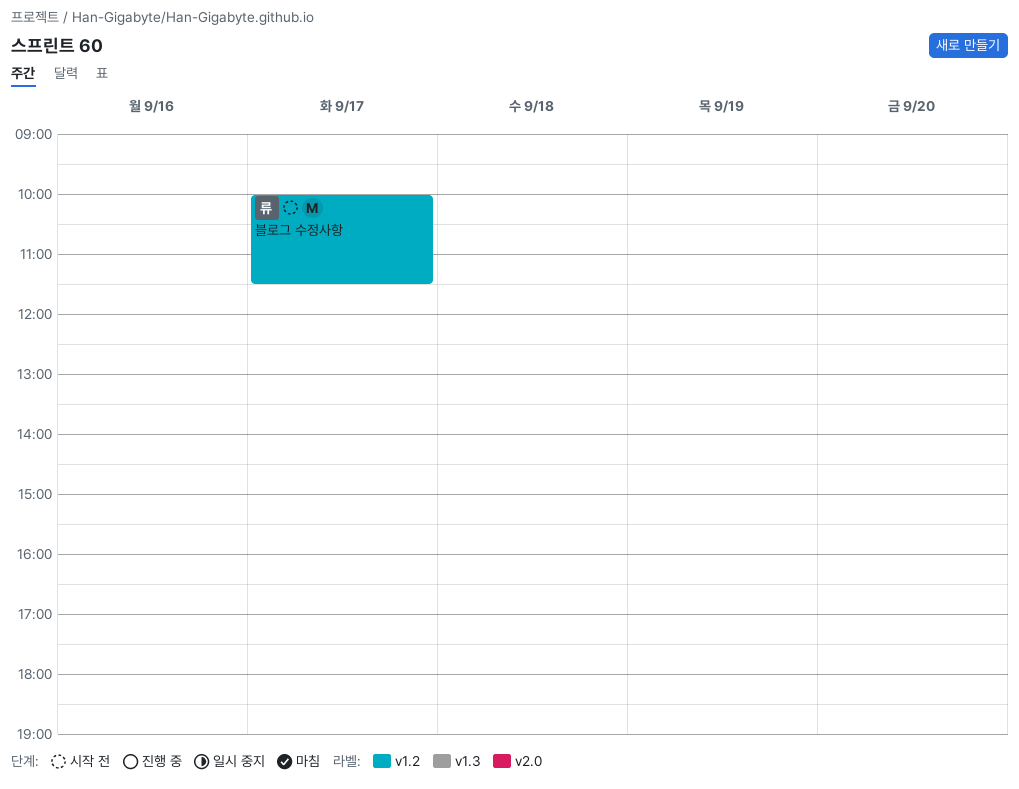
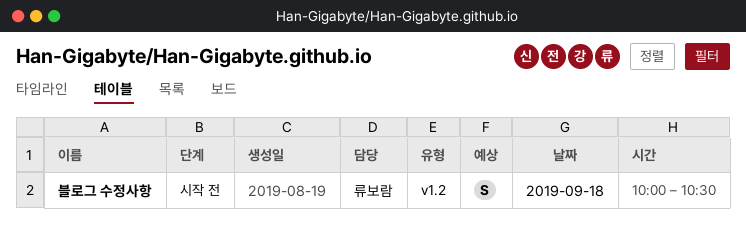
블로그 수정사항, estimate: M -> S
블로그 수정사항, day: Sep 17 -> Sep 18
블로그 수정사항, ends: 11:30 -> 10:30

